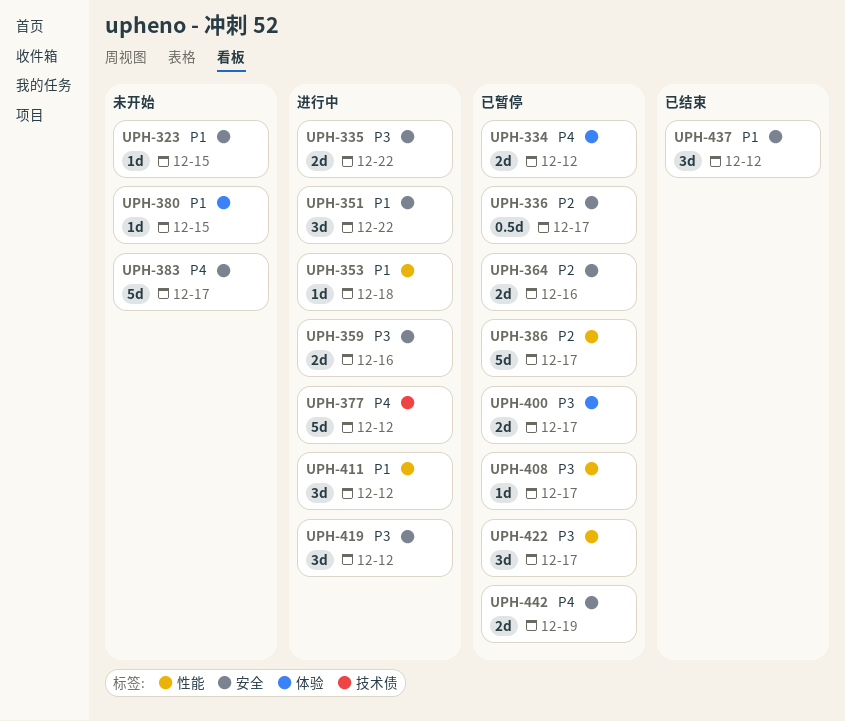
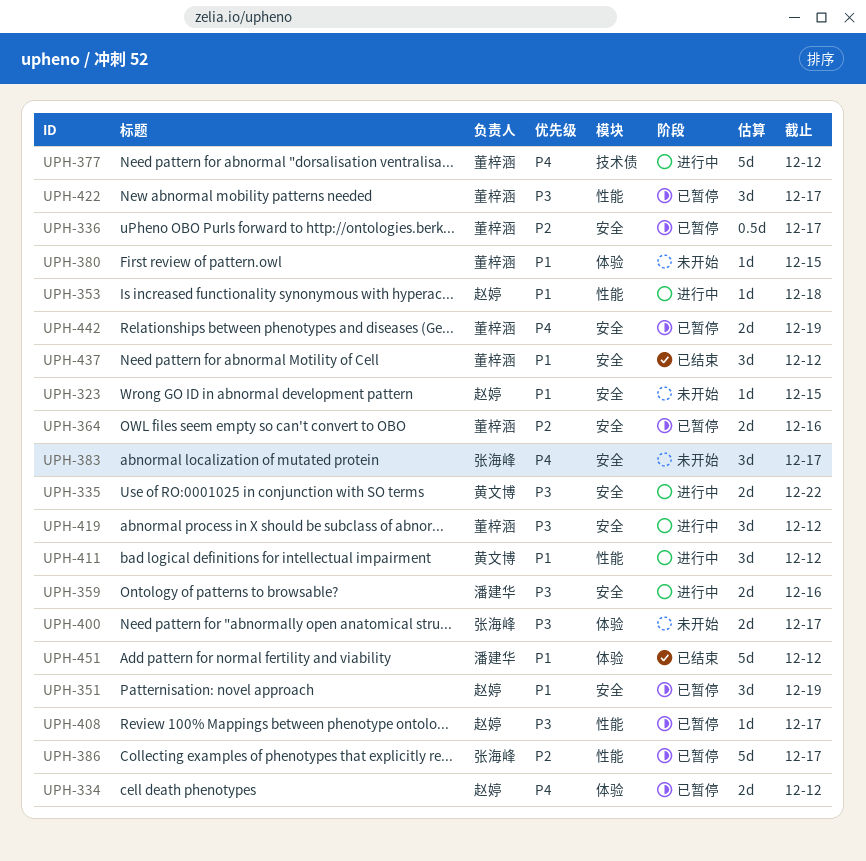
UPH-351, status: 进行中 -> 已暂停
UPH-351, due: Dec 22 -> Dec 19
UPH-383, estimate: 5d -> 3d
UPH-400, status: 已暂停 -> 未开始
UPH-451: none -> present

